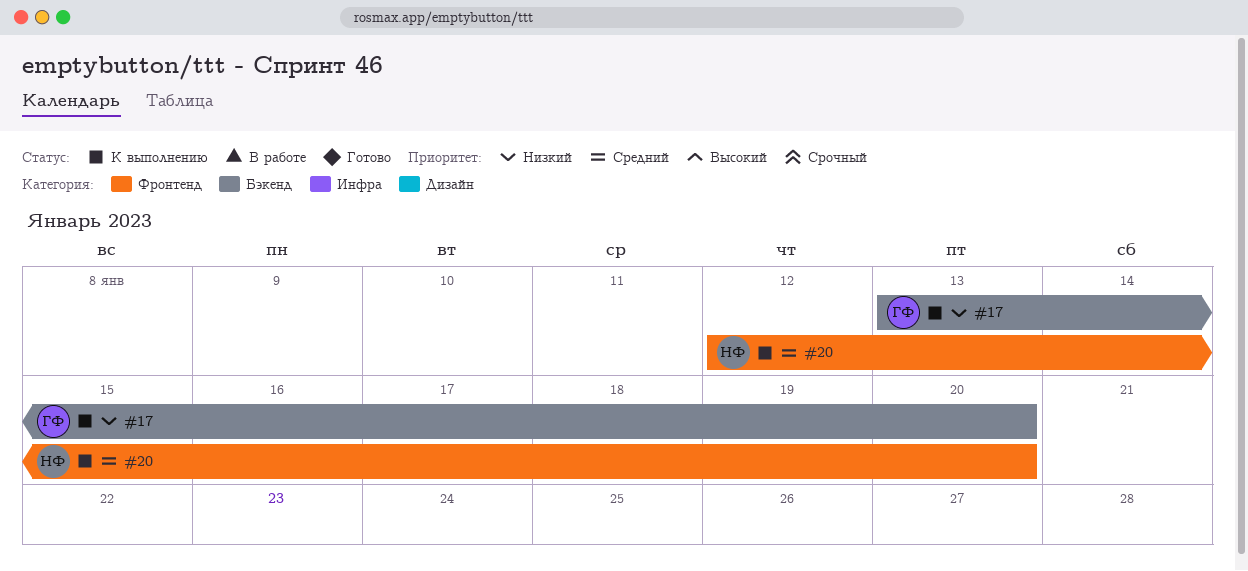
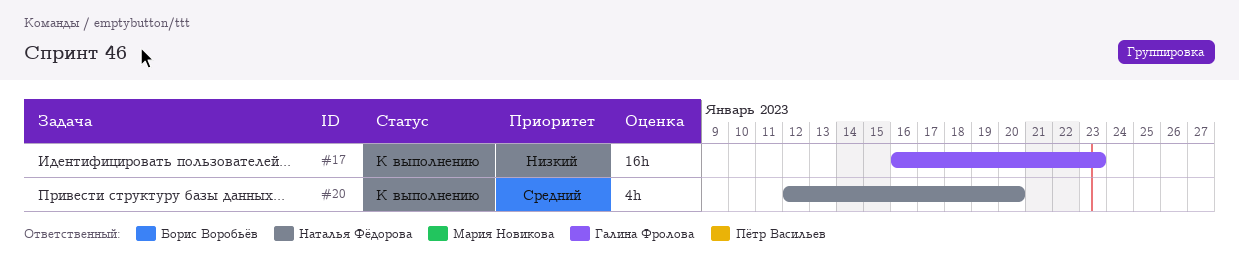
#17, start: Jan 13 -> Jan 16
#17, due: Jan 20 -> Jan 23

